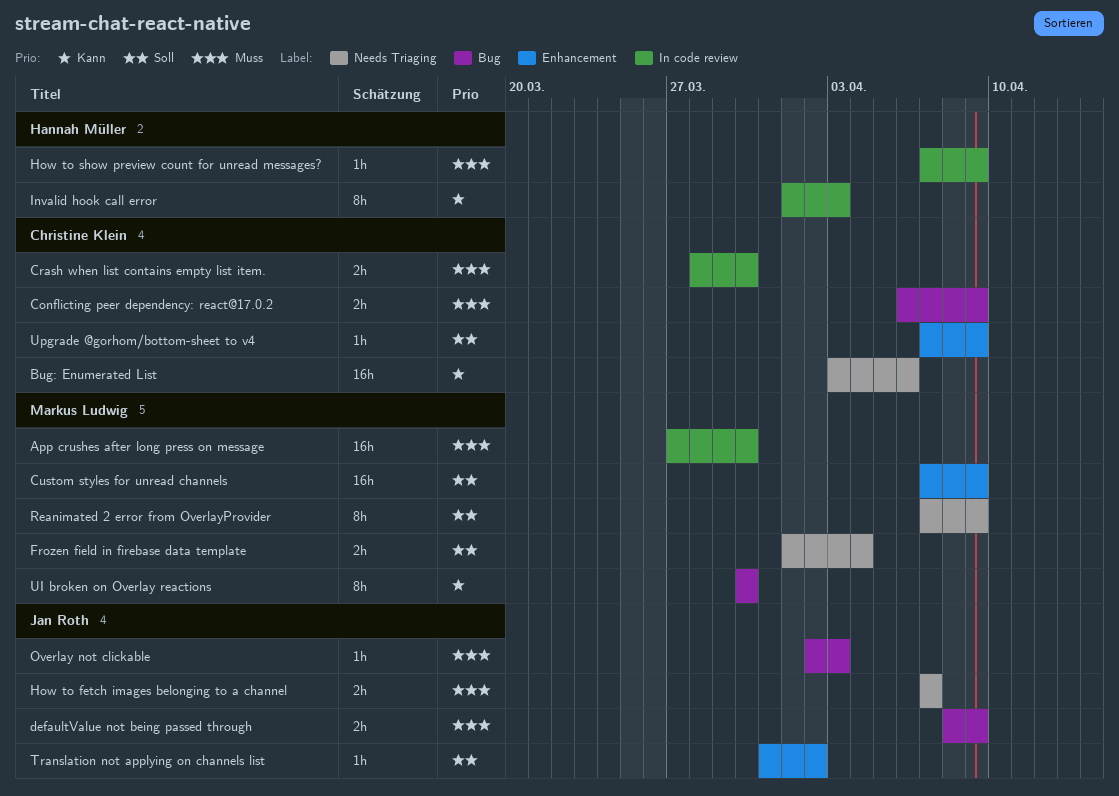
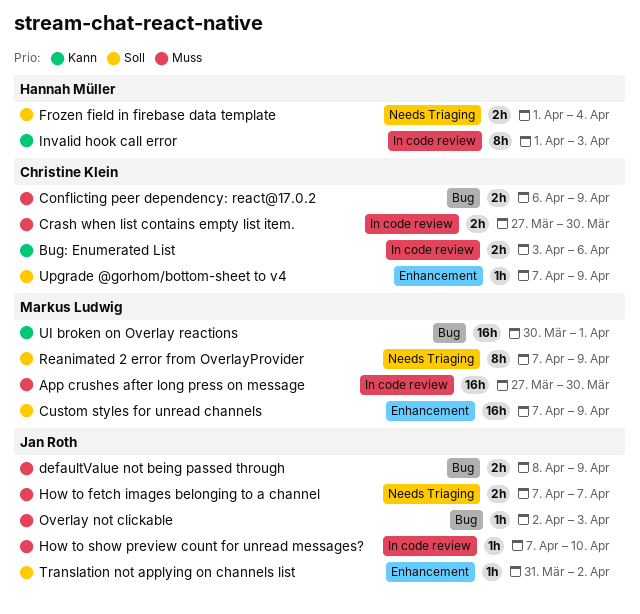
Bug: Enumerated List, label: Needs Triaging -> In code review
Bug: Enumerated List, estimate: 16h -> 2h
Crash when list contains empty list item., start: Mar 28 -> Mar 27
Frozen field in firebase data template, owner: Markus Ludwig -> Hannah Müller
How to show preview count for unread messages?, owner: Hannah Müller -> Jan Roth
How to show preview count for unread messages?, due: Apr 9 -> Apr 10
UI broken on Overlay reactions, estimate: 8h -> 16h
UI broken on Overlay reactions, due: Mar 30 -> Apr 1

